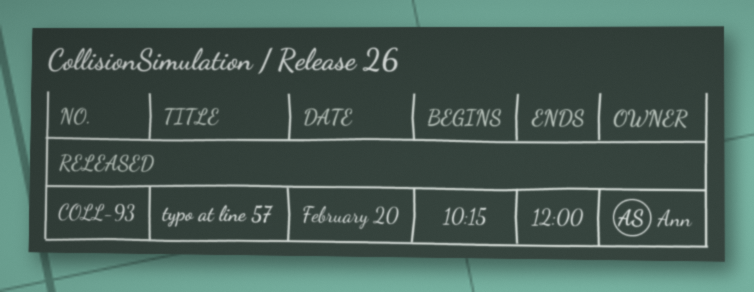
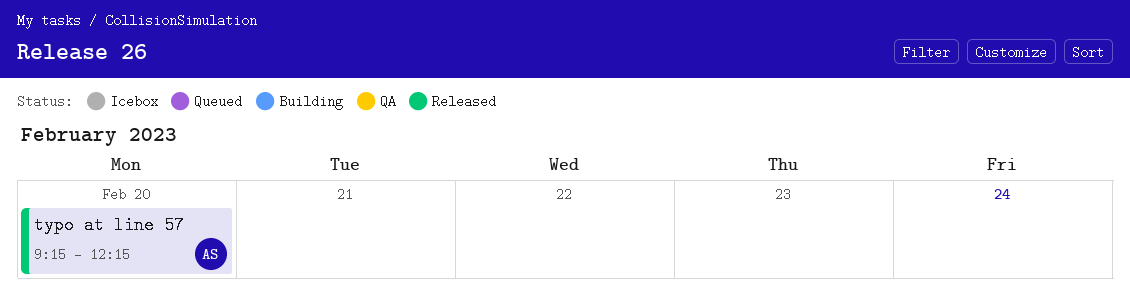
typo at line 57, begins: 10:15 -> 09:15
typo at line 57, ends: 12:00 -> 12:15

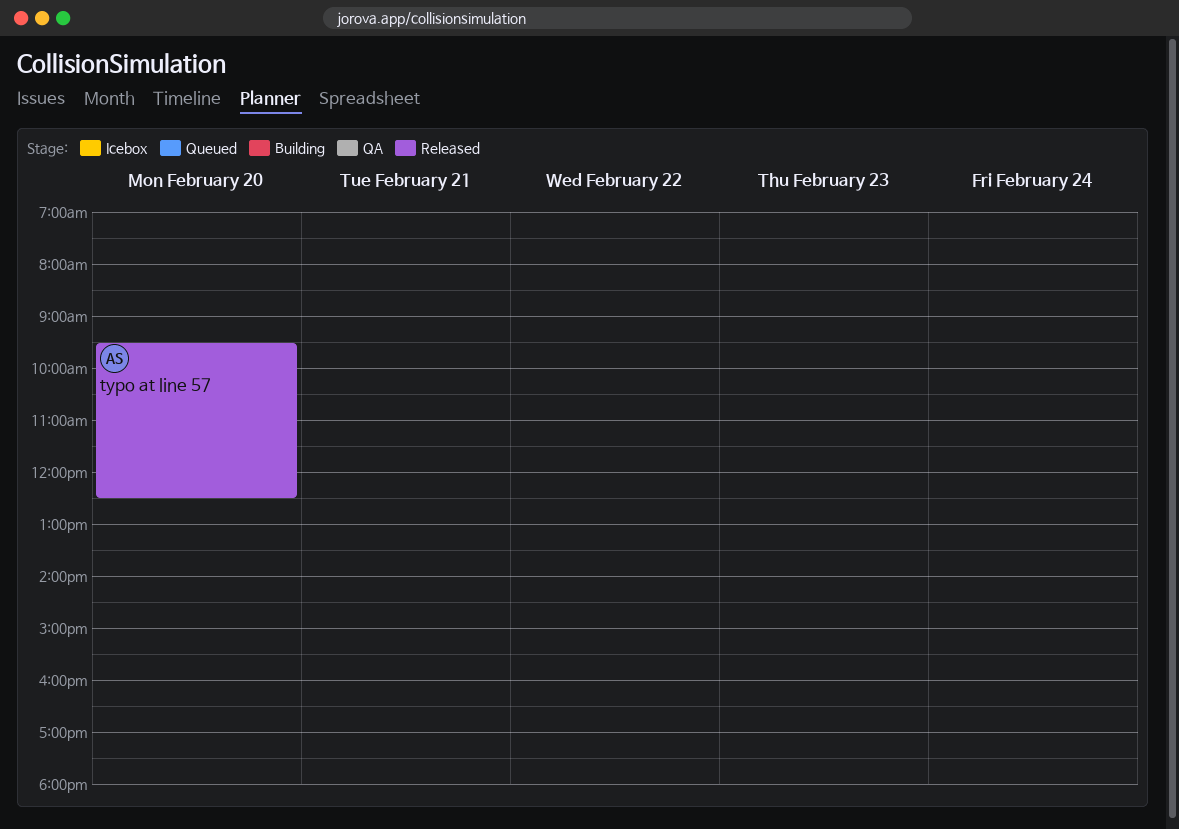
typo at line 57, begins: 09:15 -> 09:30
typo at line 57, ends: 12:15 -> 12:30

